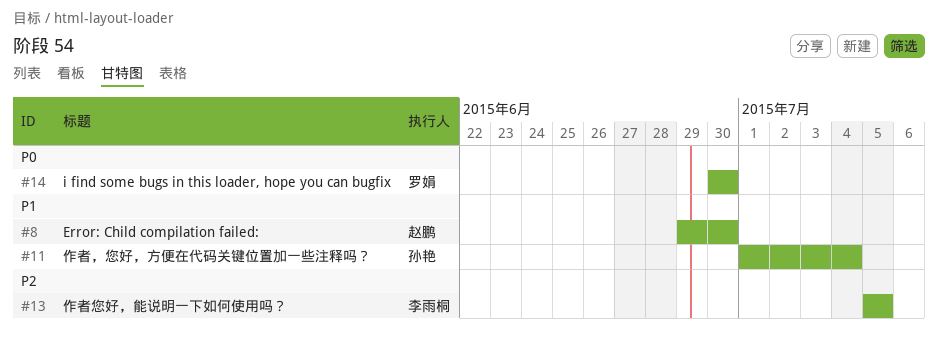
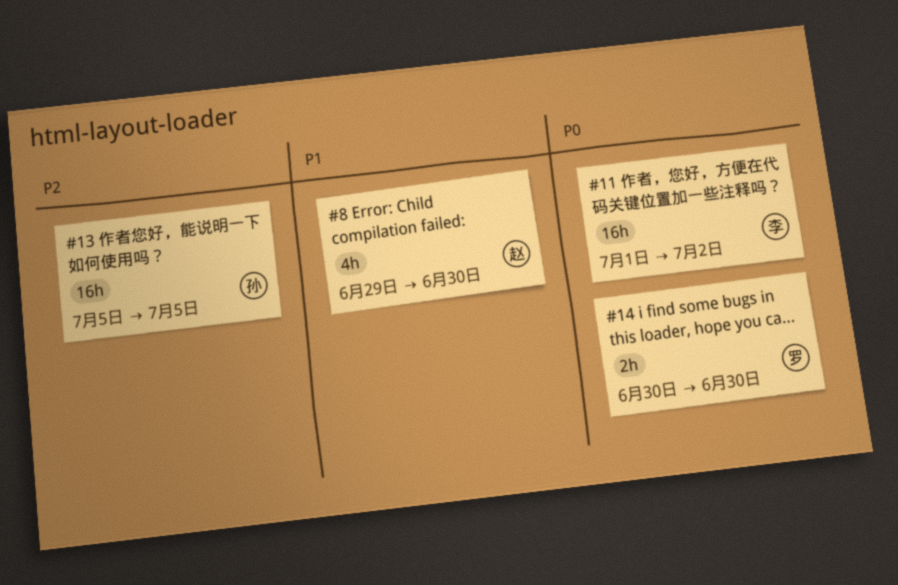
#11, owner: 孙艳 -> 李雨桐
#11, priority: P1 -> P0
#11, due: Jul 4 -> Jul 2
#13, owner: 李雨桐 -> 孙艳

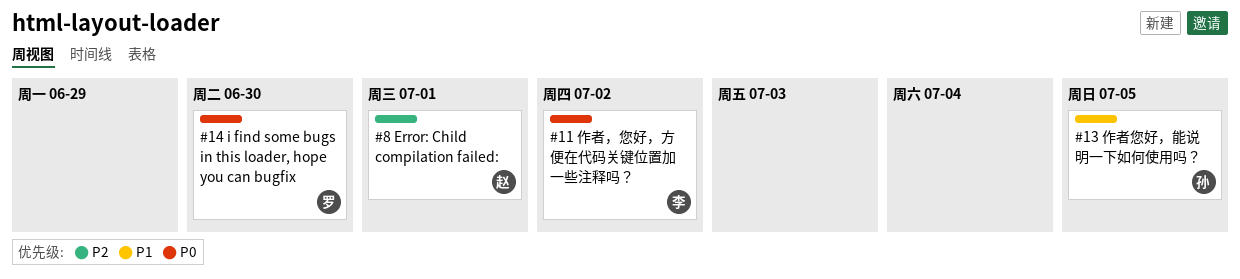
#8, priority: P1 -> P2
#8, due: Jun 30 -> Jul 1
#13, priority: P2 -> P1

